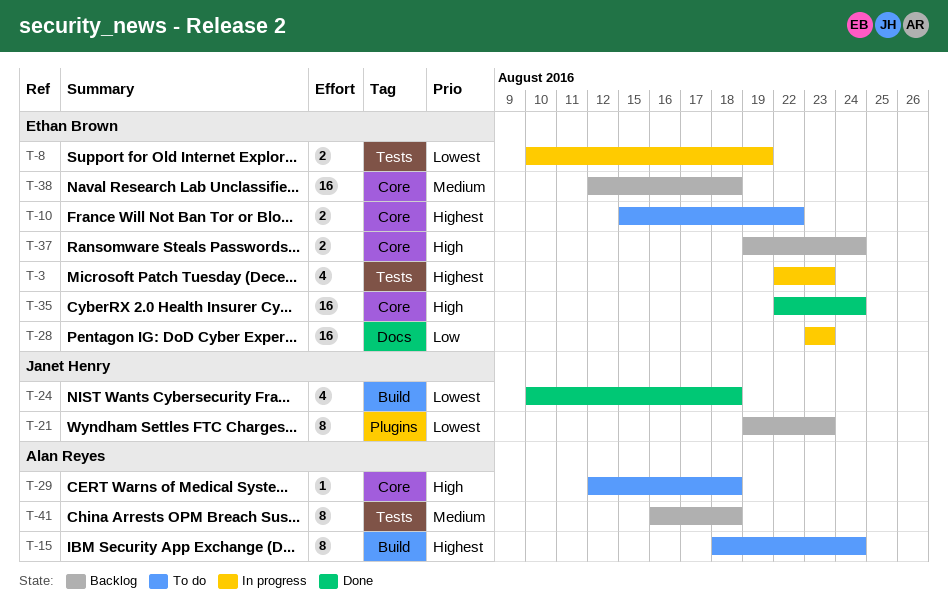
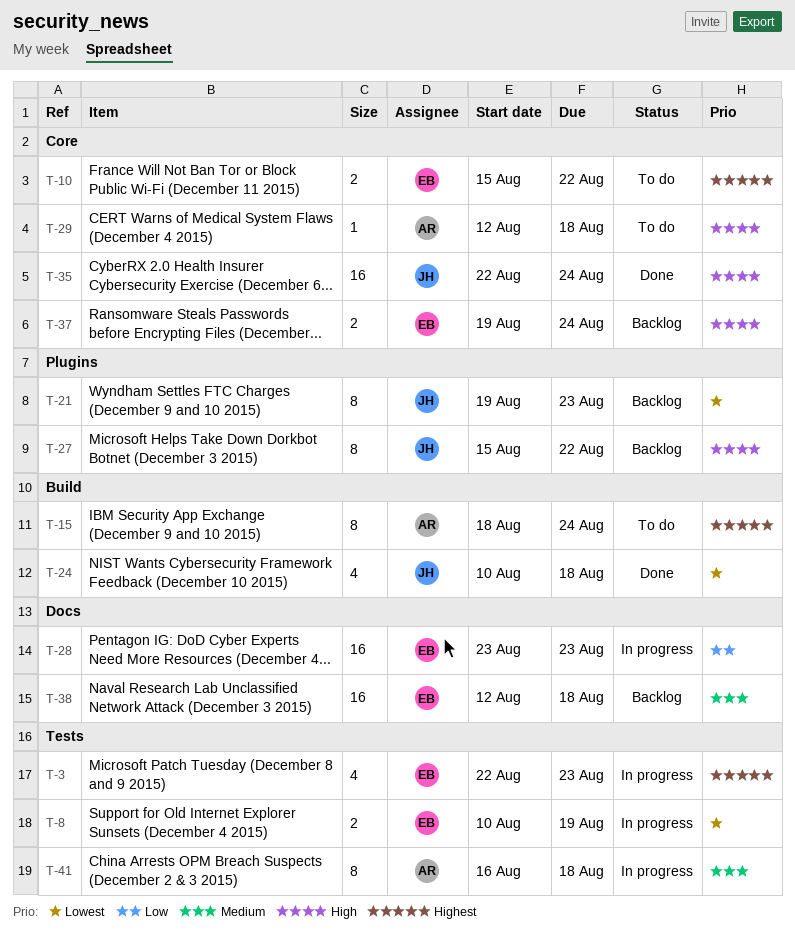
T-27: none -> present
T-35, owner: Ethan Brown -> Janet Henry
T-38, label: Core -> Docs
T-41, status: Backlog -> In progress

